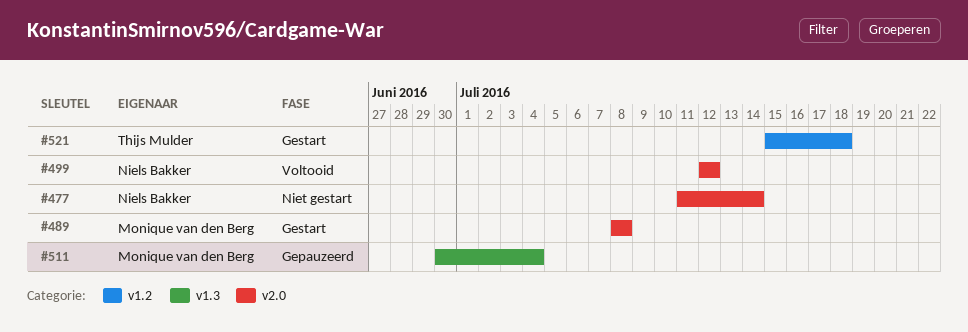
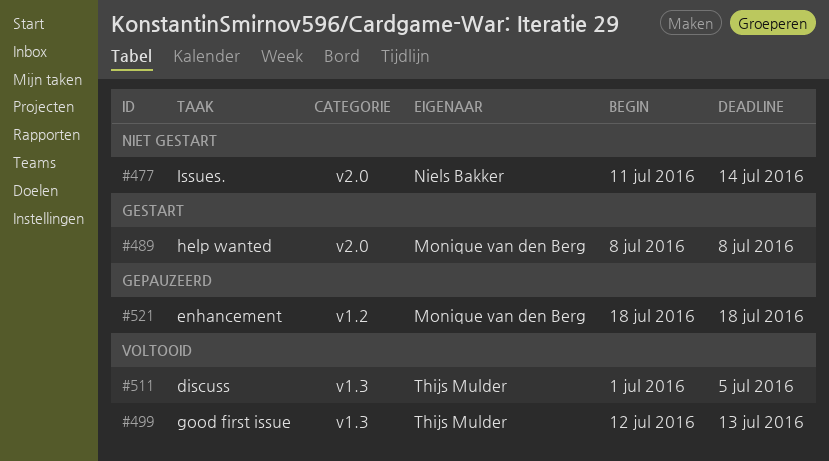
#499, owner: Niels Bakker -> Thijs Mulder
#499, label: v2.0 -> v1.3
#499, due: Jul 12 -> Jul 13
#511, status: Gepauzeerd -> Voltooid
#511, owner: Monique van den Berg -> Thijs Mulder
#511, start: Jun 30 -> Jul 1
#511, due: Jul 4 -> Jul 5
#521, status: Gestart -> Gepauzeerd
#521, owner: Thijs Mulder -> Monique van den Berg
#521, start: Jul 15 -> Jul 18

